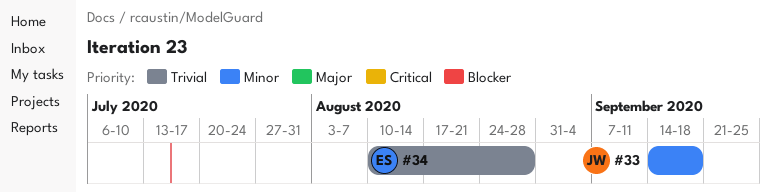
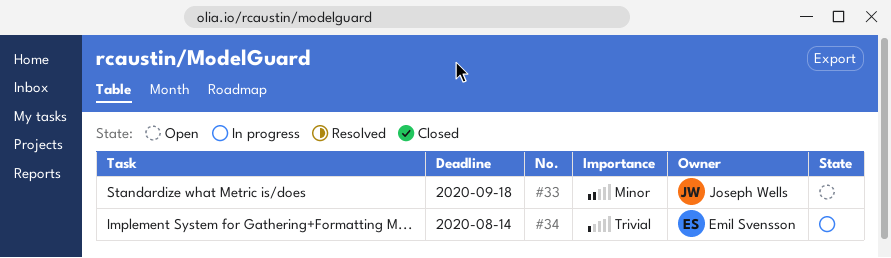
#34, due: Aug 28 -> Aug 14

